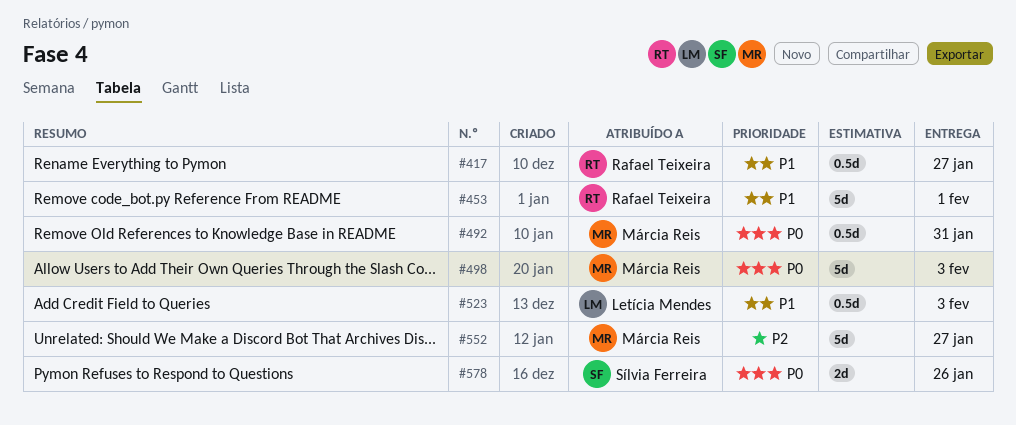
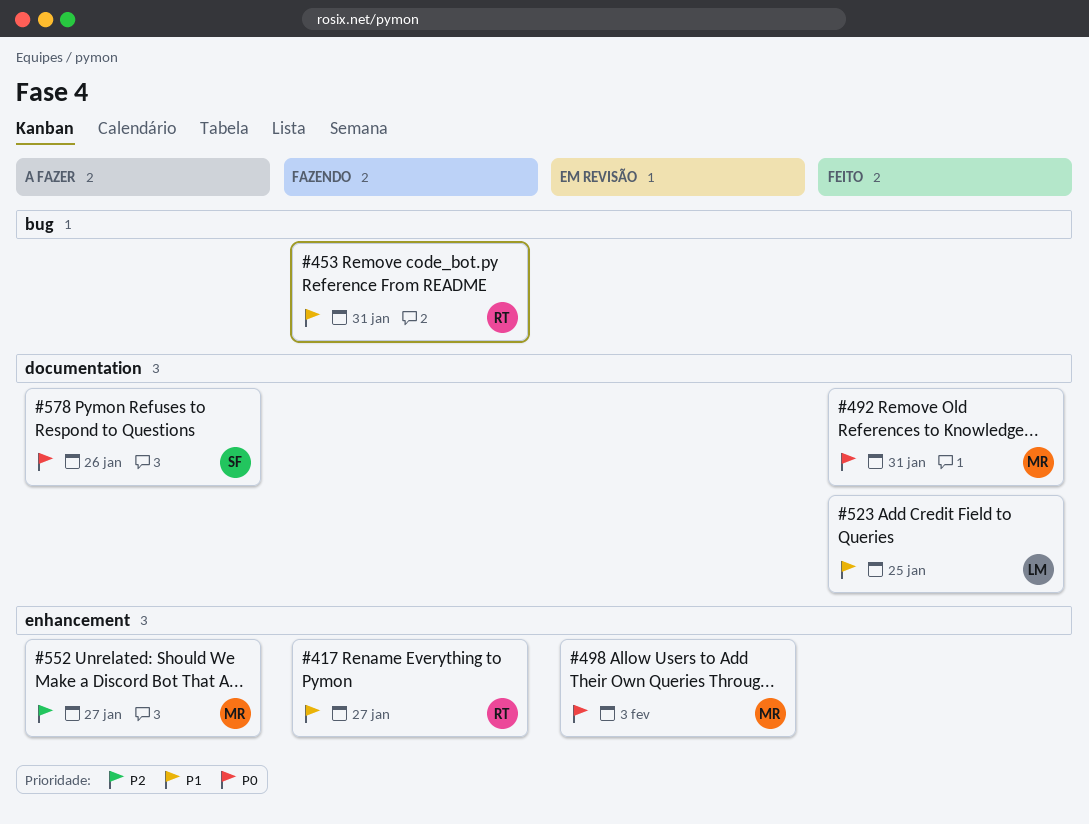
#453, due: Feb 1 -> Jan 31
#523, due: Feb 3 -> Jan 25

